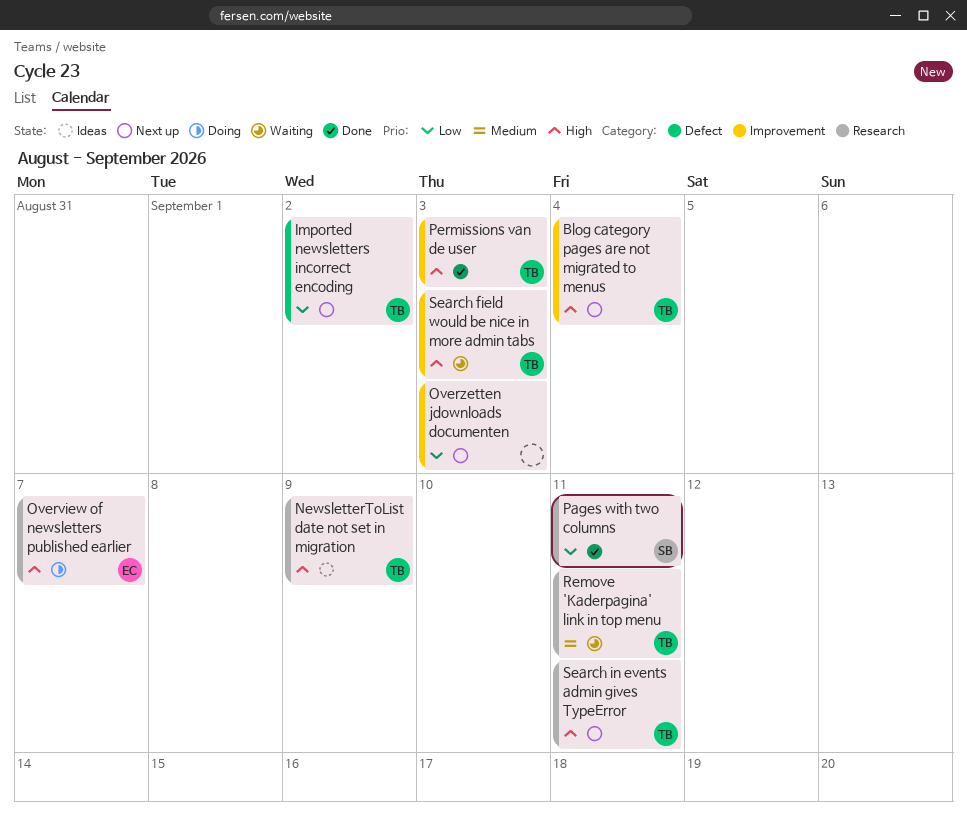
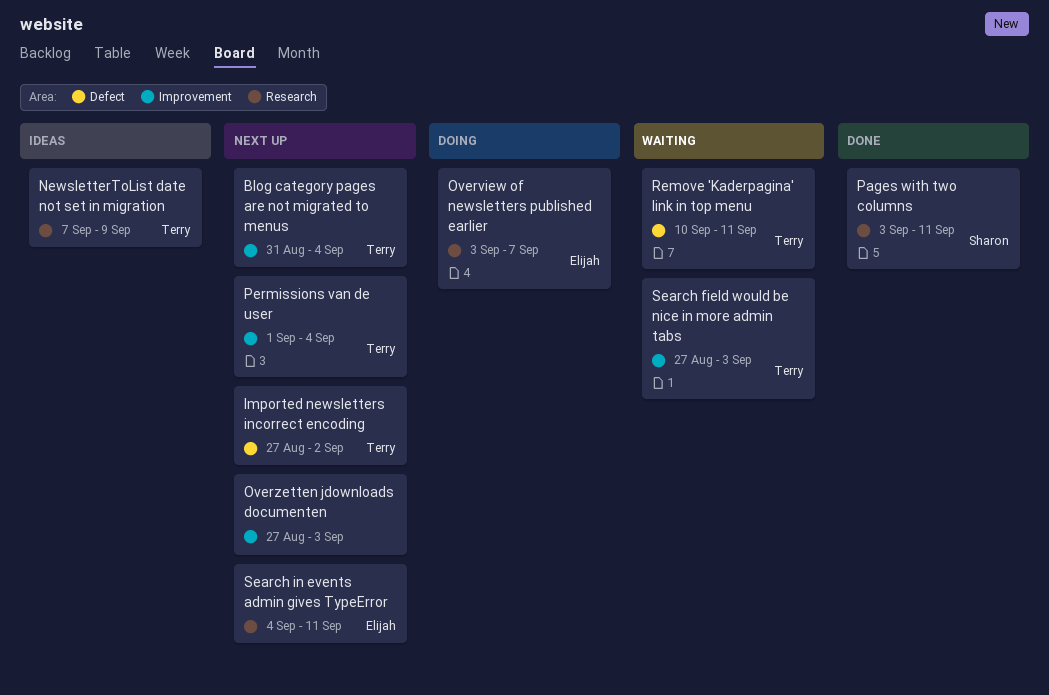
Permissions van de user, status: Done -> Next up
Permissions van de user, due: Sep 3 -> Sep 4
Remove 'Kaderpagina' link in top menu, label: Research -> Defect
Search in events admin gives TypeError, owner: Terry -> Elijah

